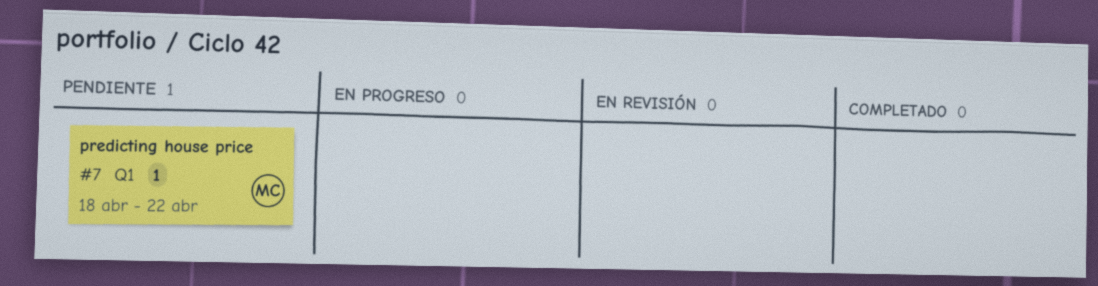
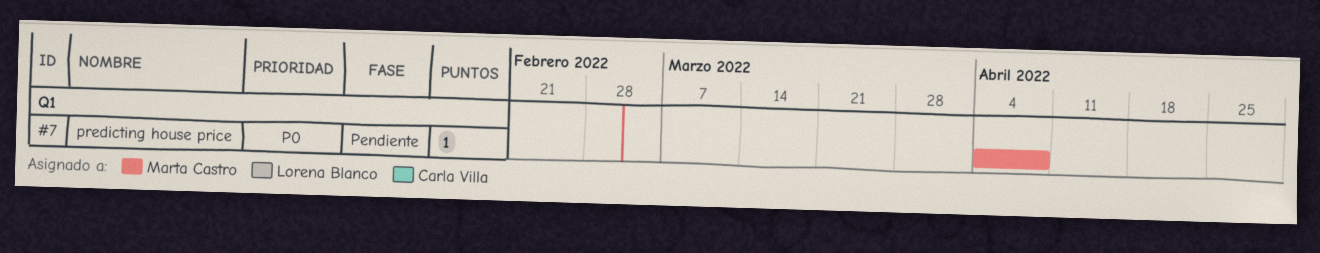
#7, start: Apr 18 -> Apr 4
#7, due: Apr 22 -> Apr 8

